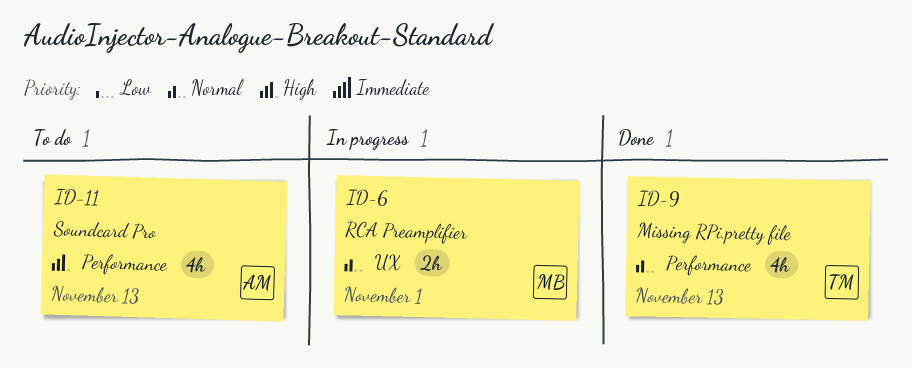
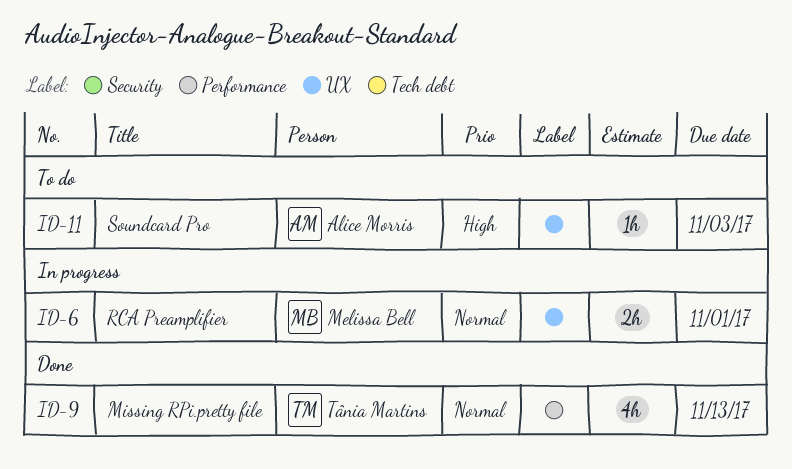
ID-11, label: Performance -> UX
ID-11, estimate: 4h -> 1h
ID-11, due: Nov 13 -> Nov 3

